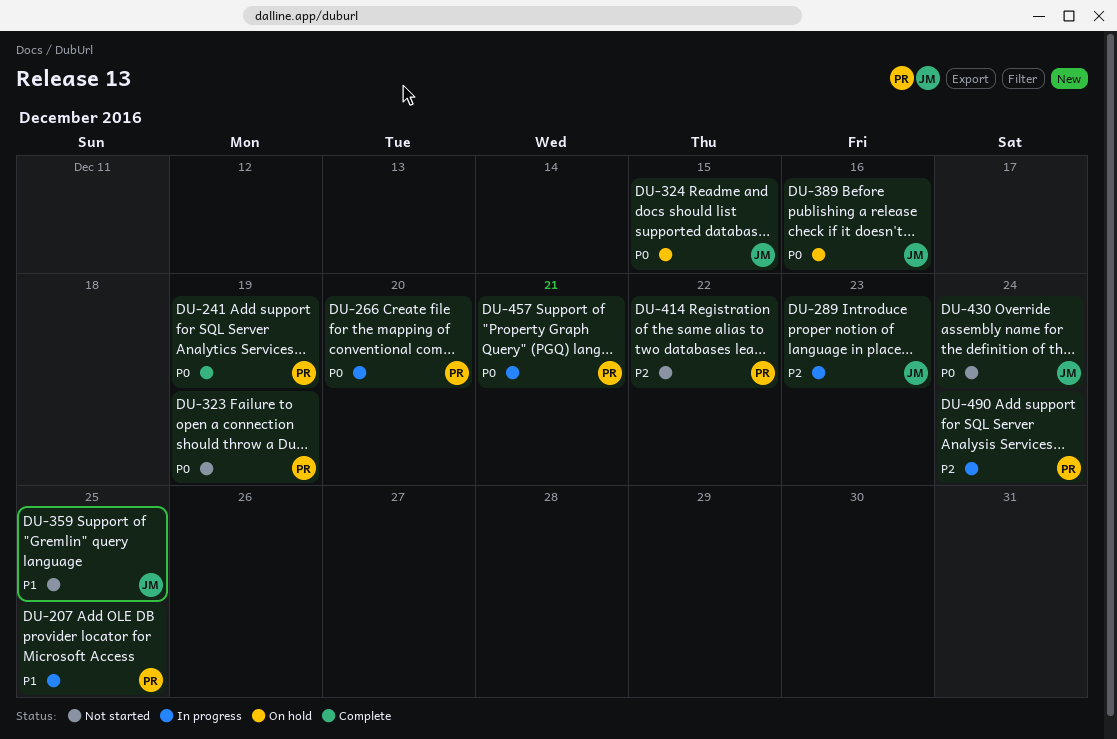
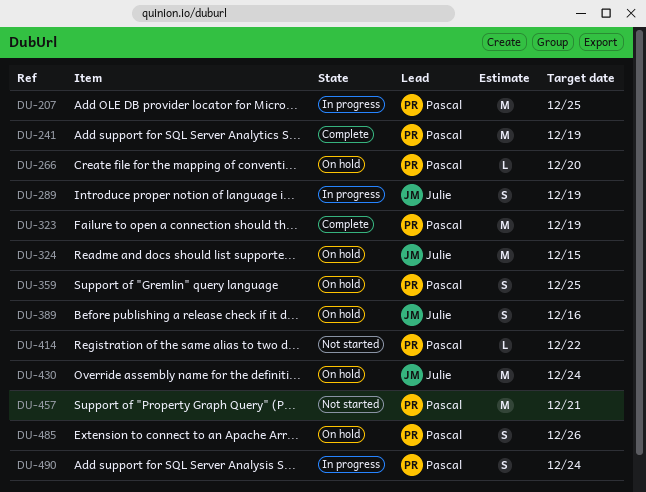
DU-266, status: In progress -> On hold
DU-289, due: Dec 23 -> Dec 19
DU-323, status: Not started -> Complete
DU-359, status: Not started -> On hold
DU-359, owner: Julie -> Pascal
DU-430, status: Not started -> On hold
DU-457, status: In progress -> Not started
DU-485: none -> present

